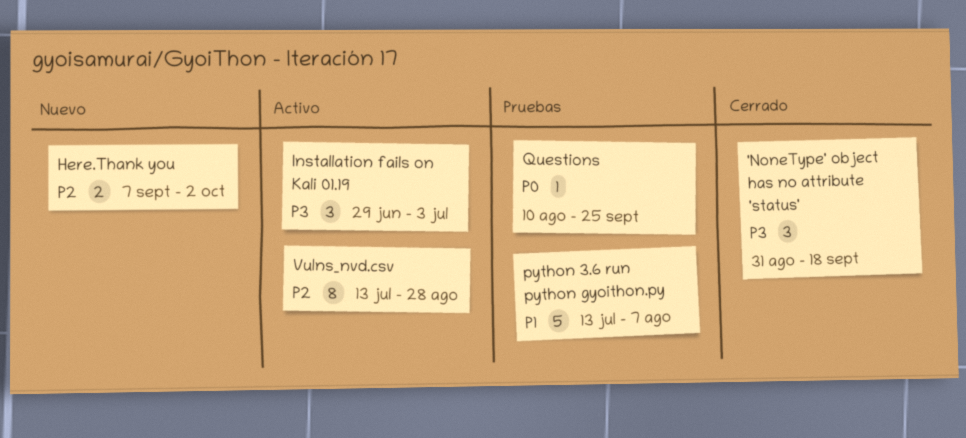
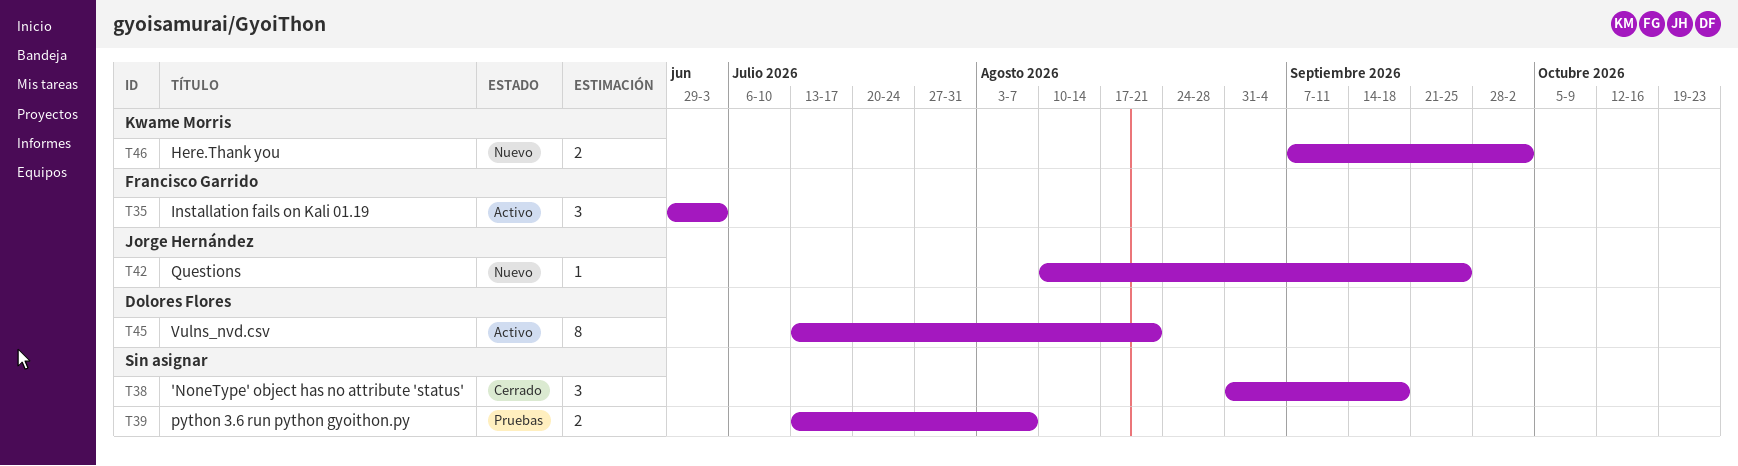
python 3.6 run python gyoithon.py, estimate: 5 -> 2
Questions, status: Pruebas -> Nuevo
Vulns_nvd.csv, due: Aug 28 -> Aug 21

